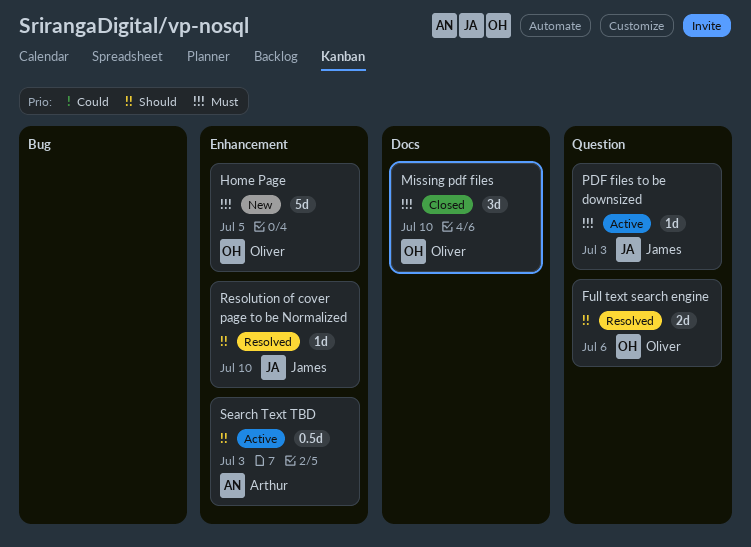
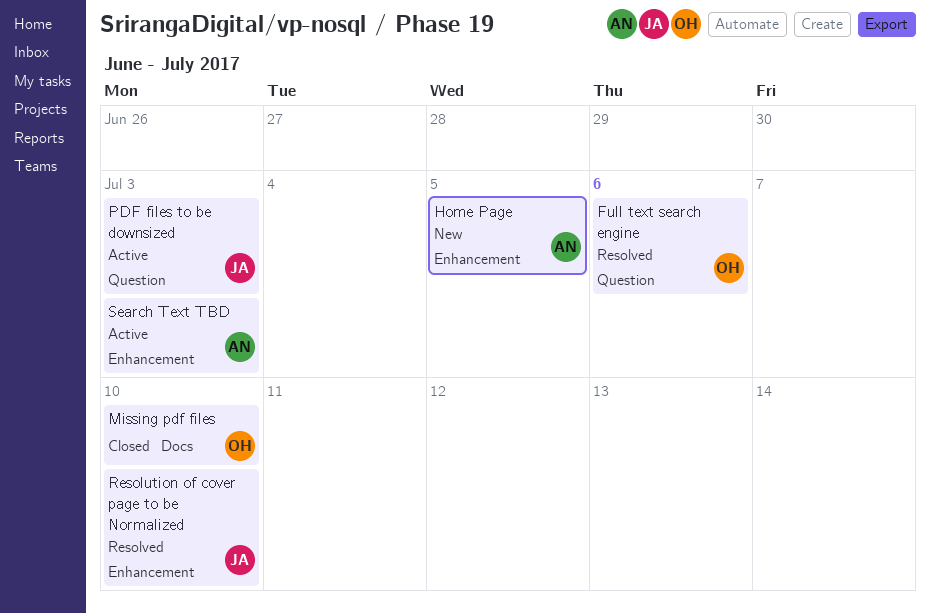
Home Page, owner: Oliver -> Arthur

